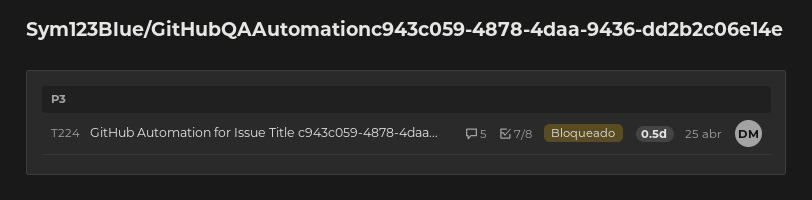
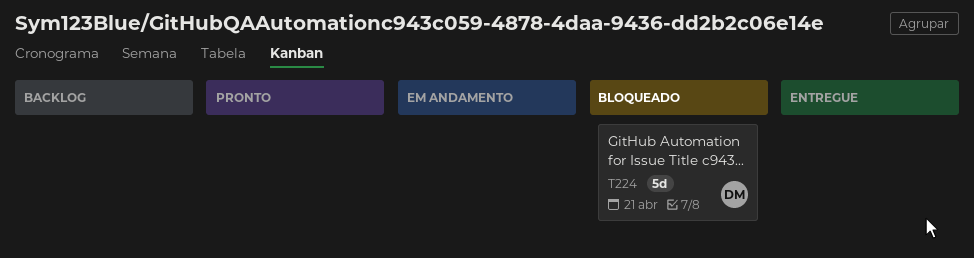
T224, estimate: 0.5d -> 5d
T224, due: Apr 25 -> Apr 21

